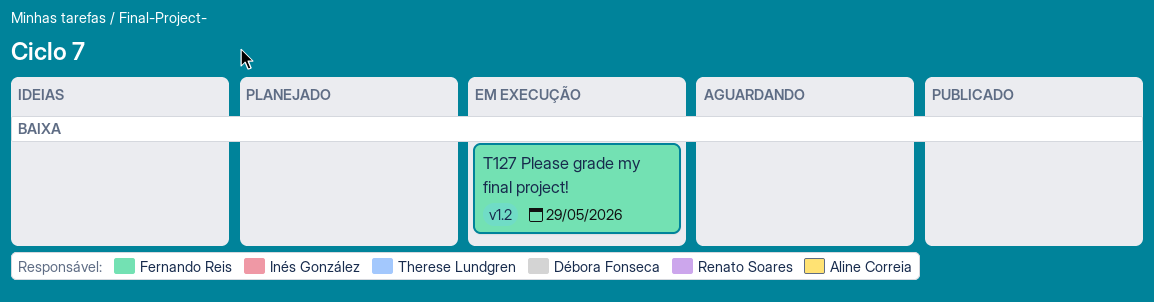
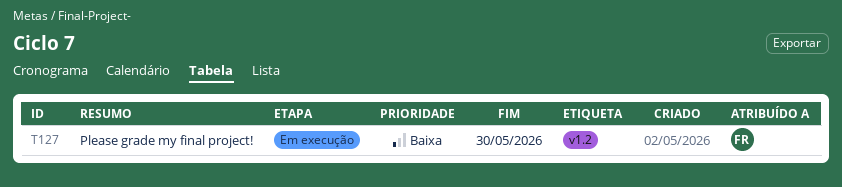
T127, due: May 29 -> May 30

